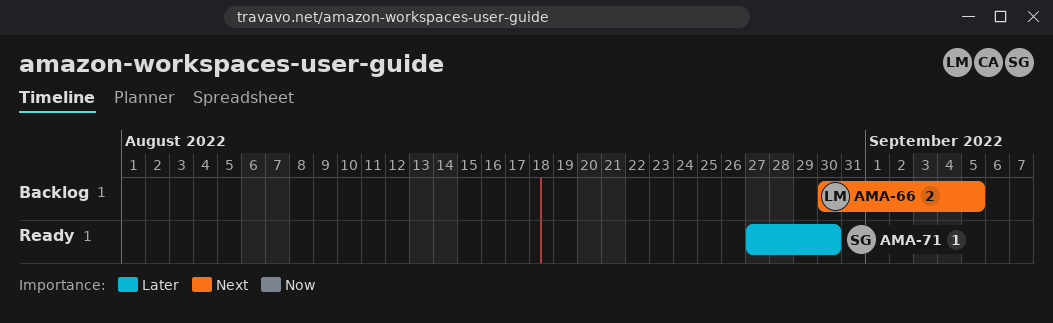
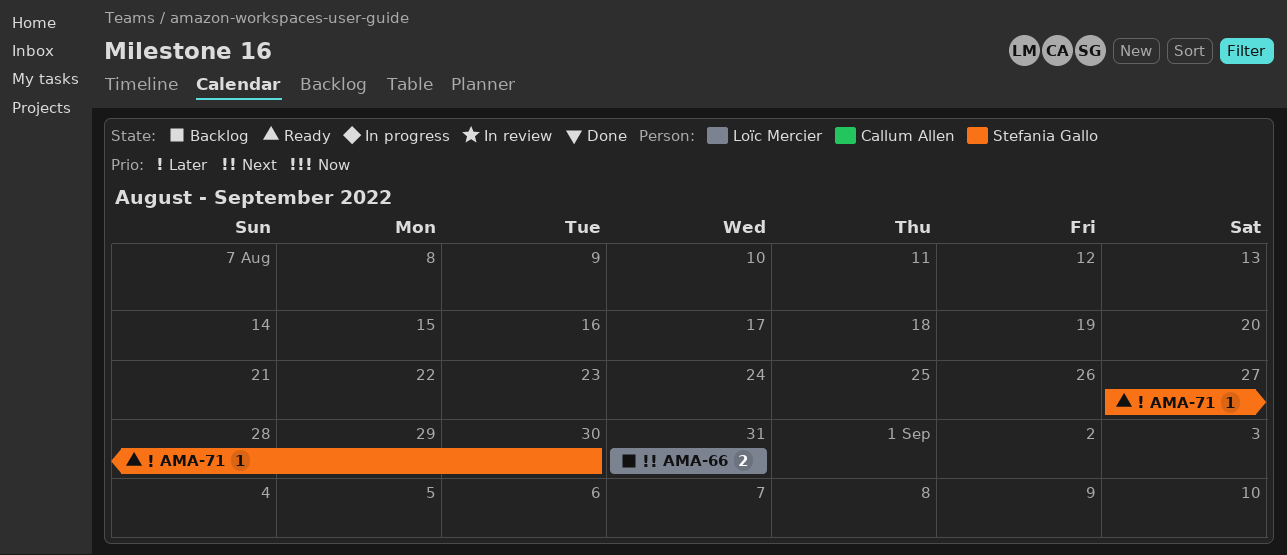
AMA-66, start: Aug 30 -> Aug 31
AMA-66, due: Sep 5 -> Aug 31

